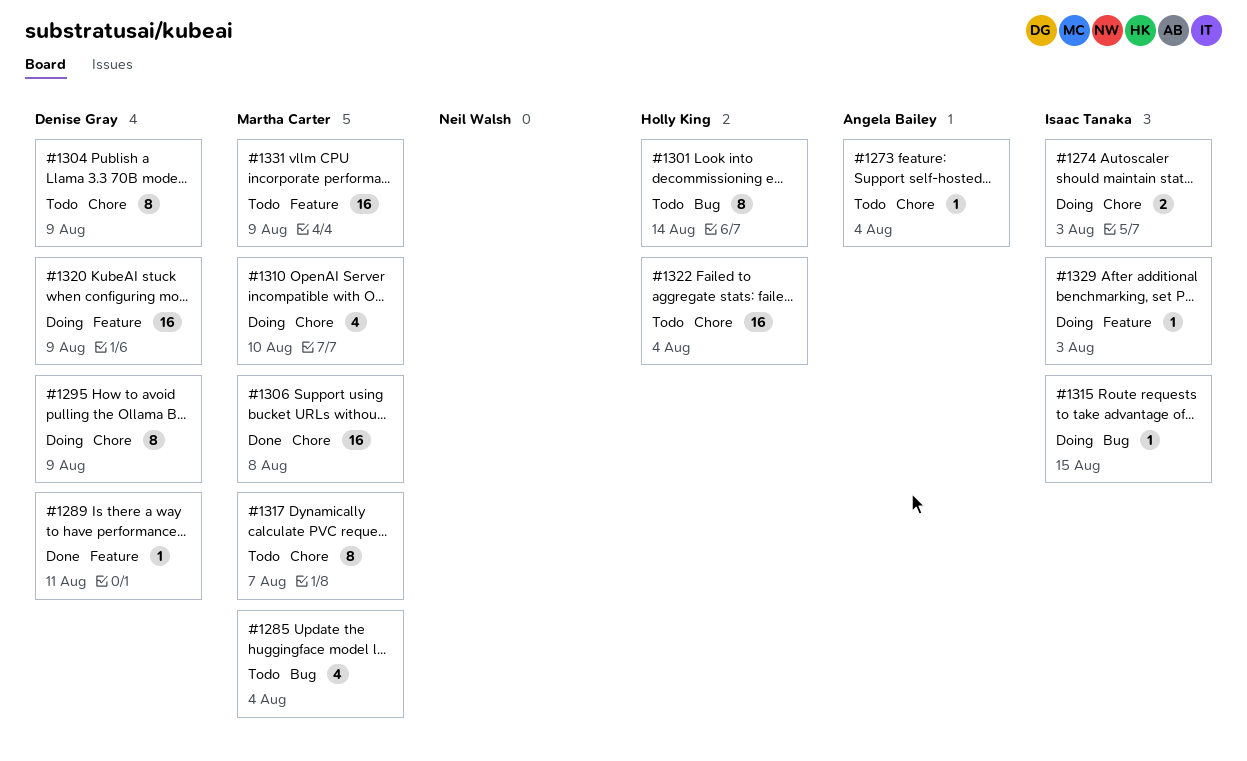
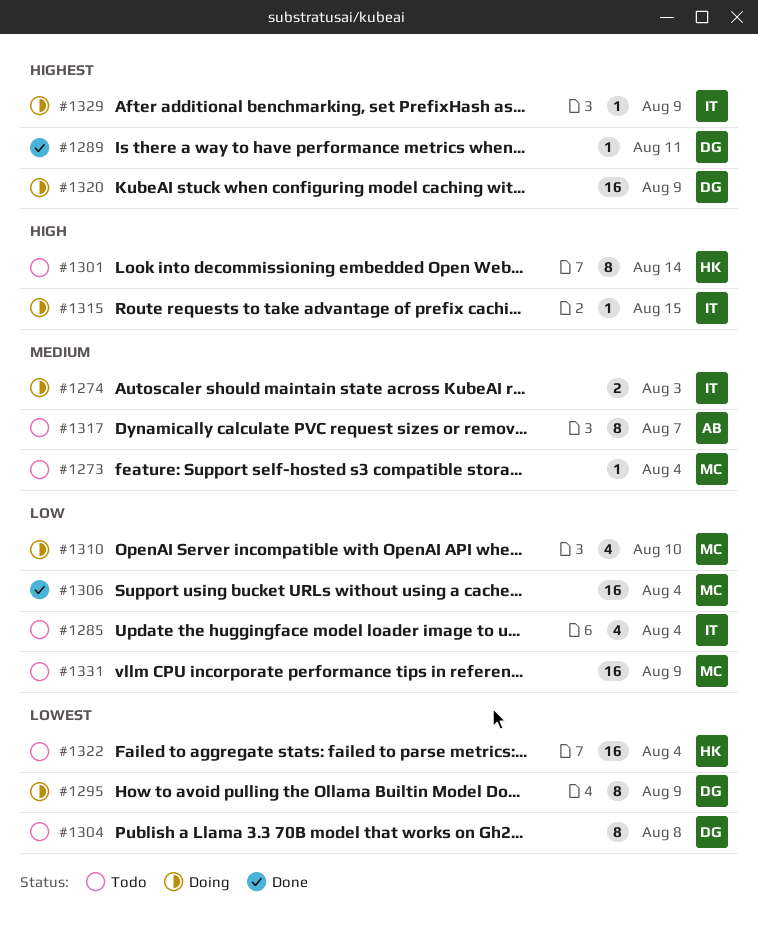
#1273, owner: Angela Bailey -> Martha Carter
#1285, owner: Martha Carter -> Isaac Tanaka
#1304, due: Aug 9 -> Aug 8
#1306, due: Aug 8 -> Aug 4
#1317, owner: Martha Carter -> Angela Bailey
#1329, due: Aug 3 -> Aug 9

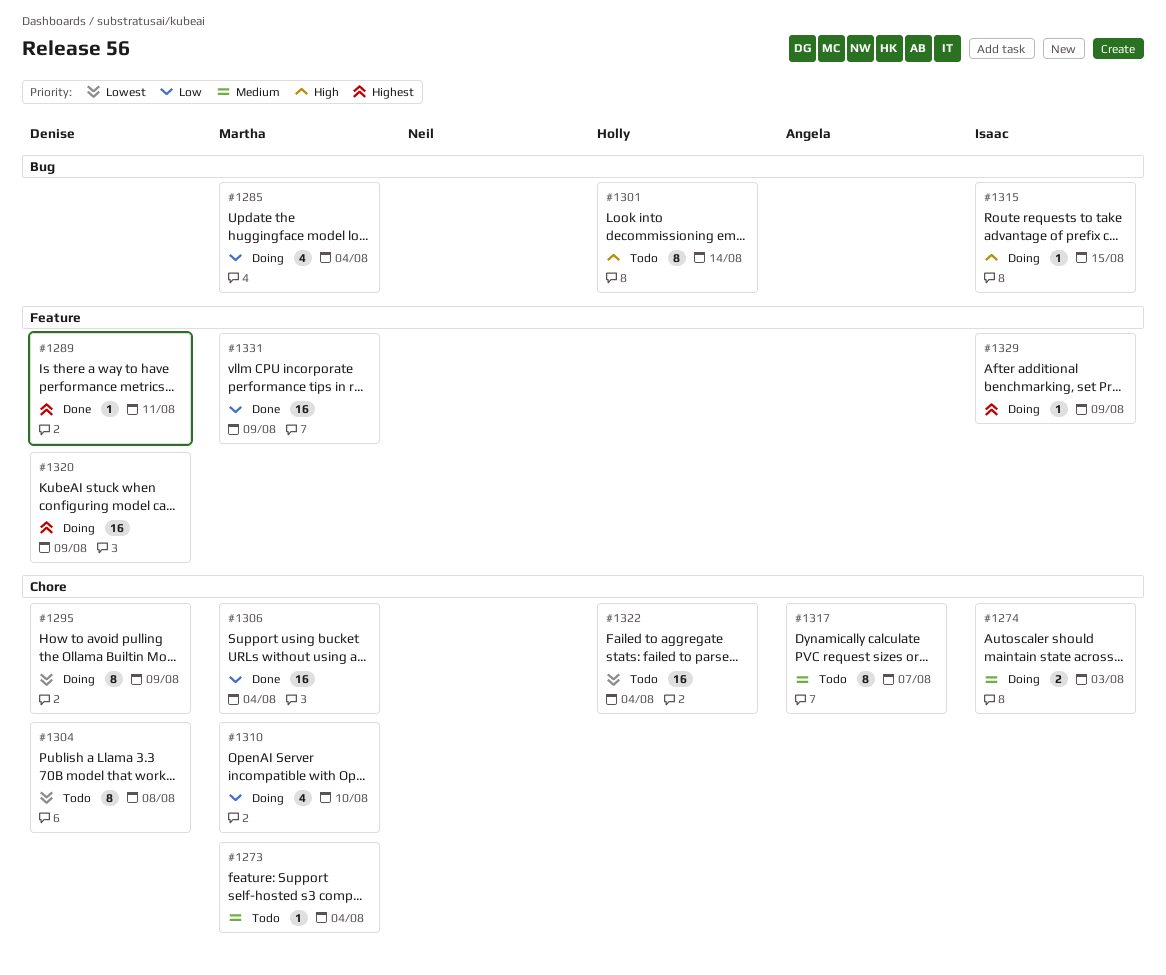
#1285, status: Todo -> Doing
#1285, owner: Isaac -> Martha
#1331, status: Todo -> Done

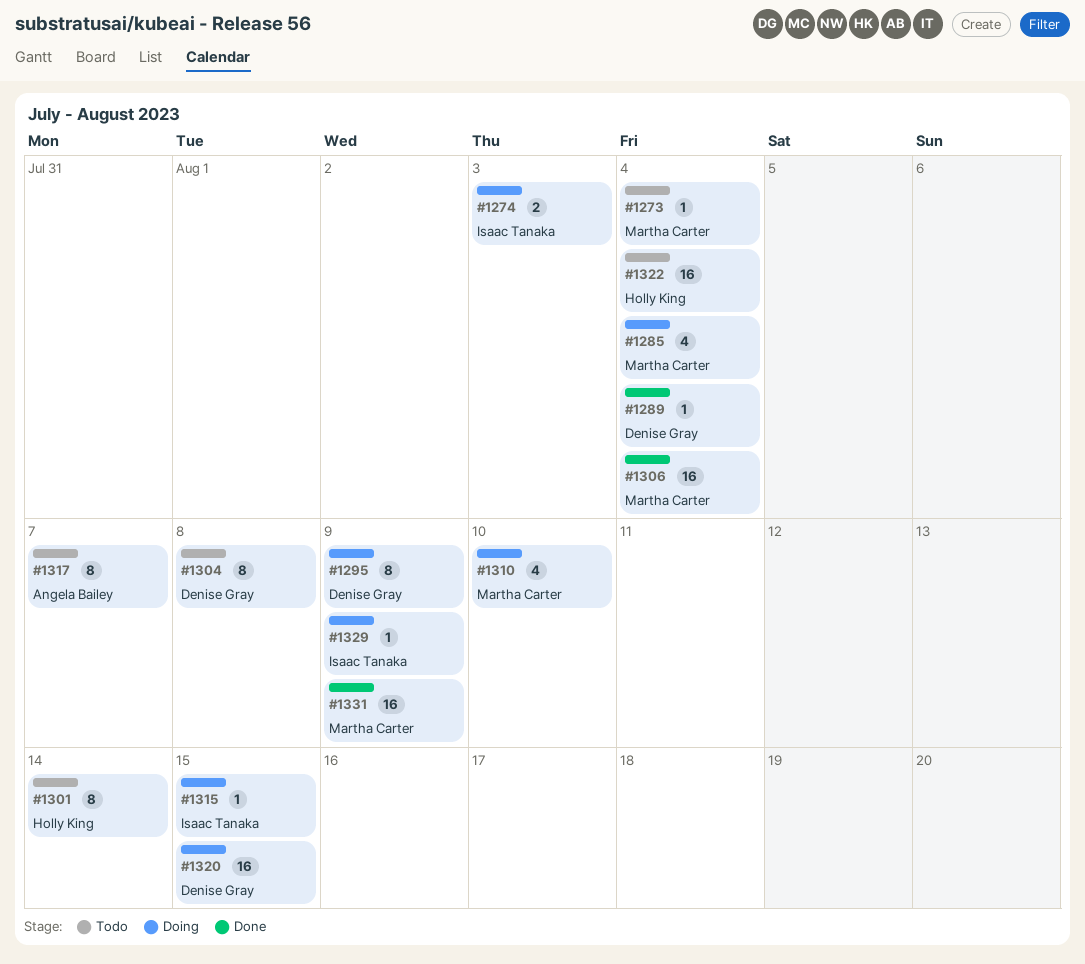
#1289, due: Aug 11 -> Aug 4
#1320, due: Aug 9 -> Aug 15

